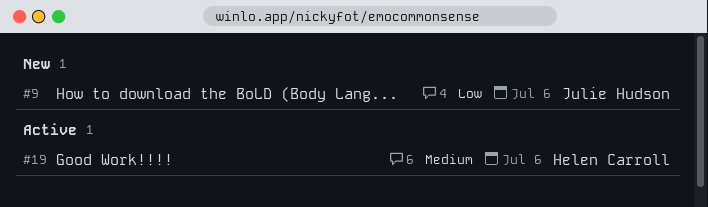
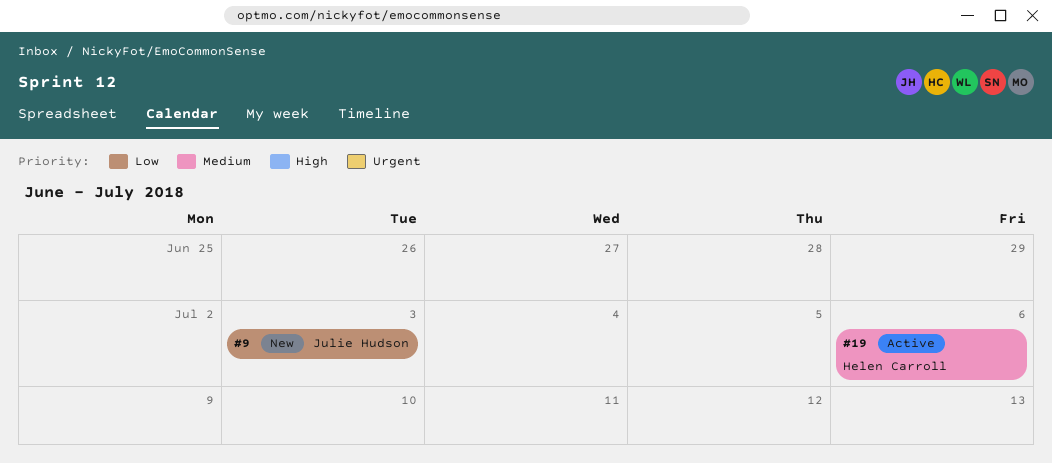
#9, due: Jul 6 -> Jul 3

